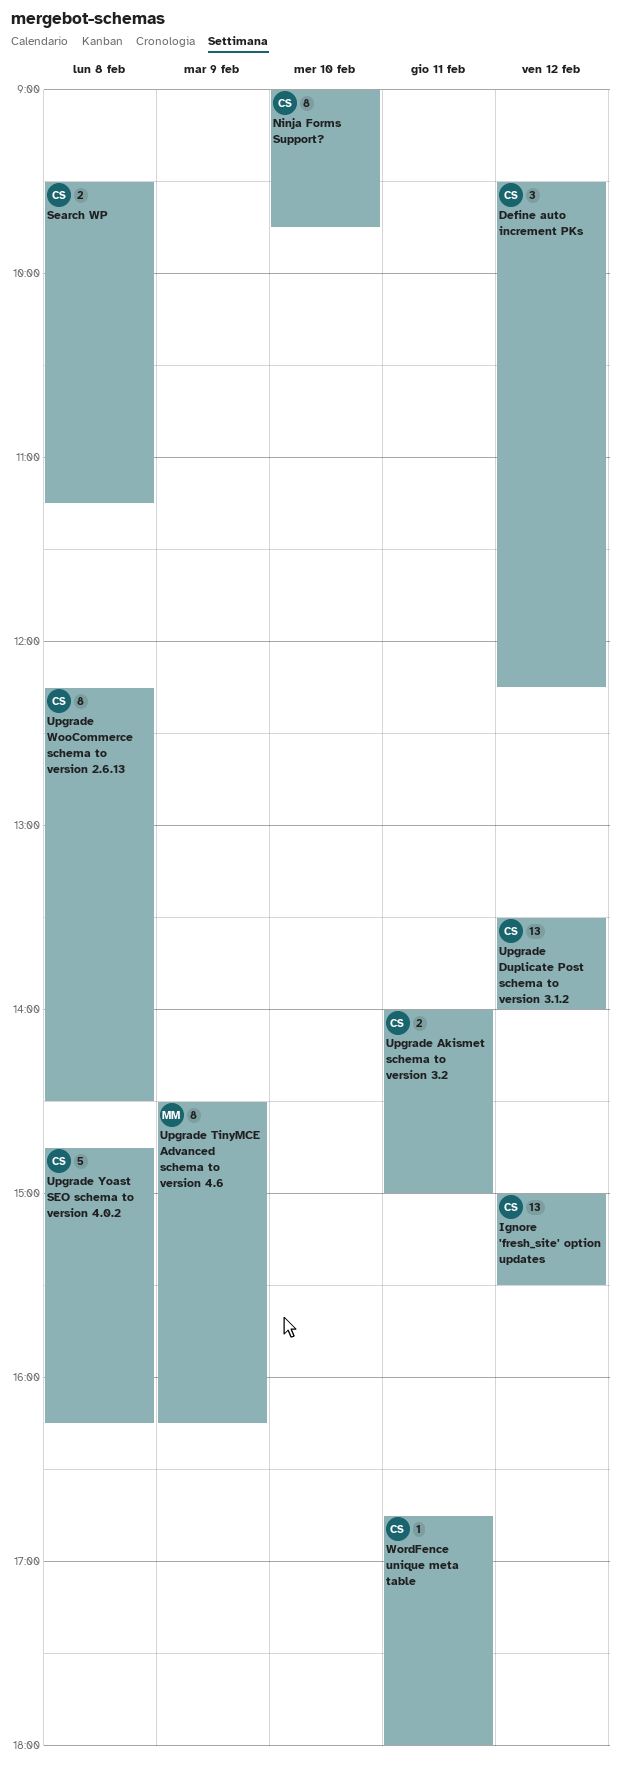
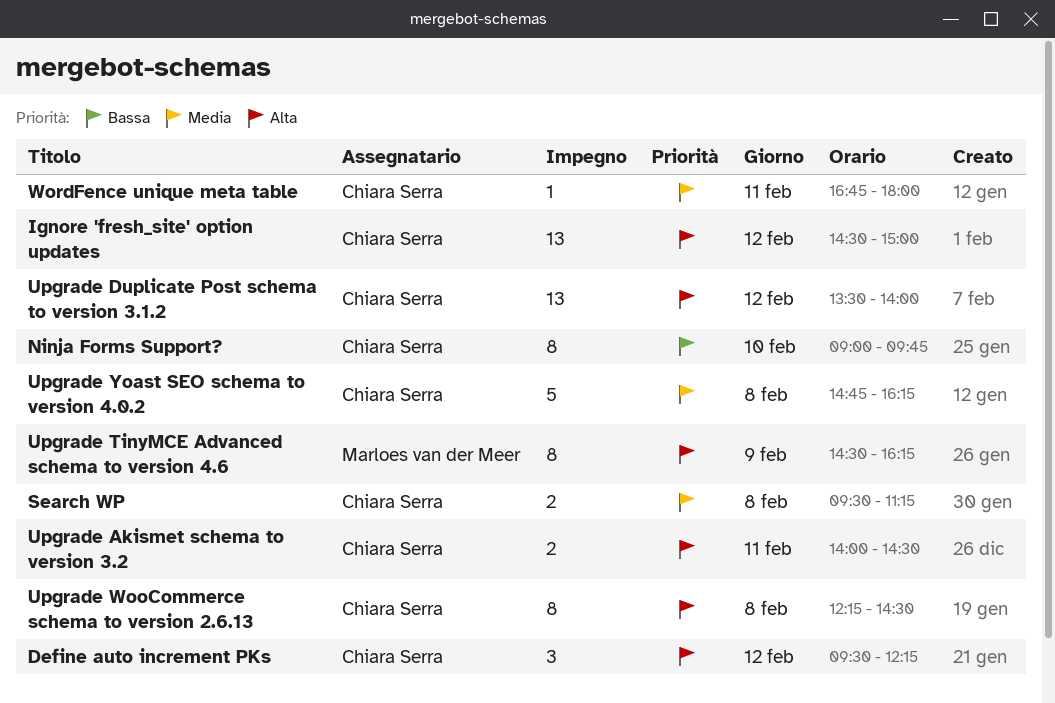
Ignore 'fresh_site' option updates, begins: 15:00 -> 14:30
Ignore 'fresh_site' option updates, ends: 15:30 -> 15:00
Upgrade Akismet schema to version 3.2, ends: 15:00 -> 14:30

